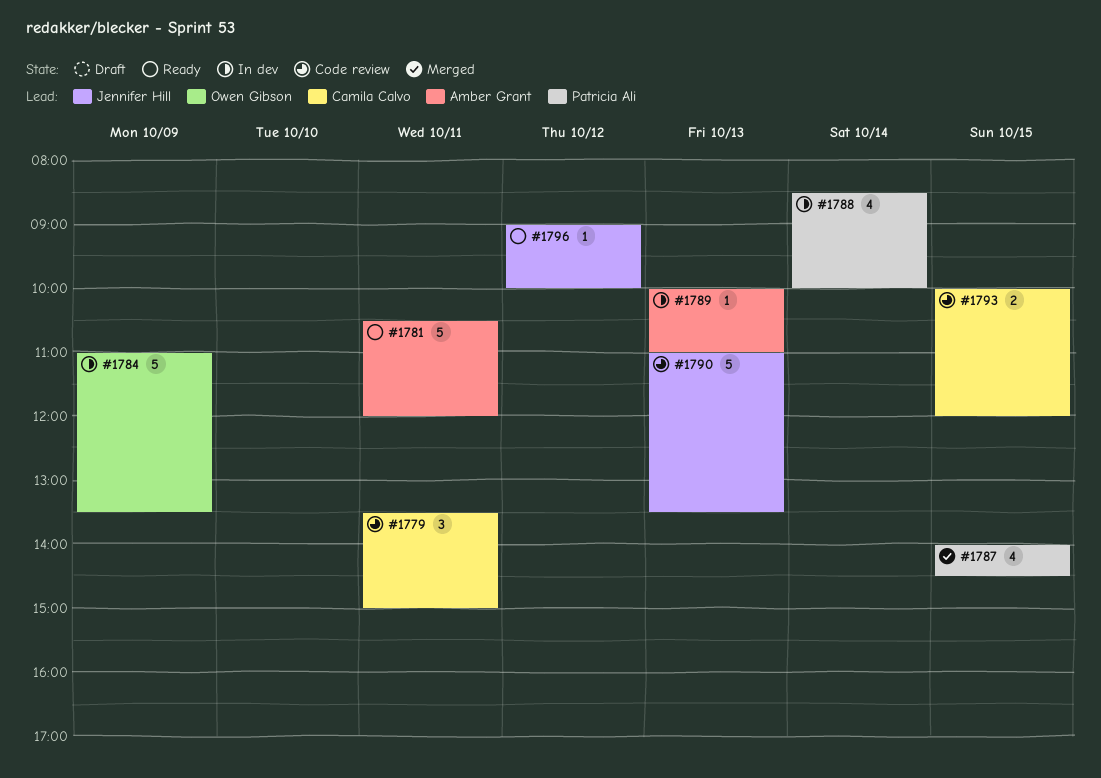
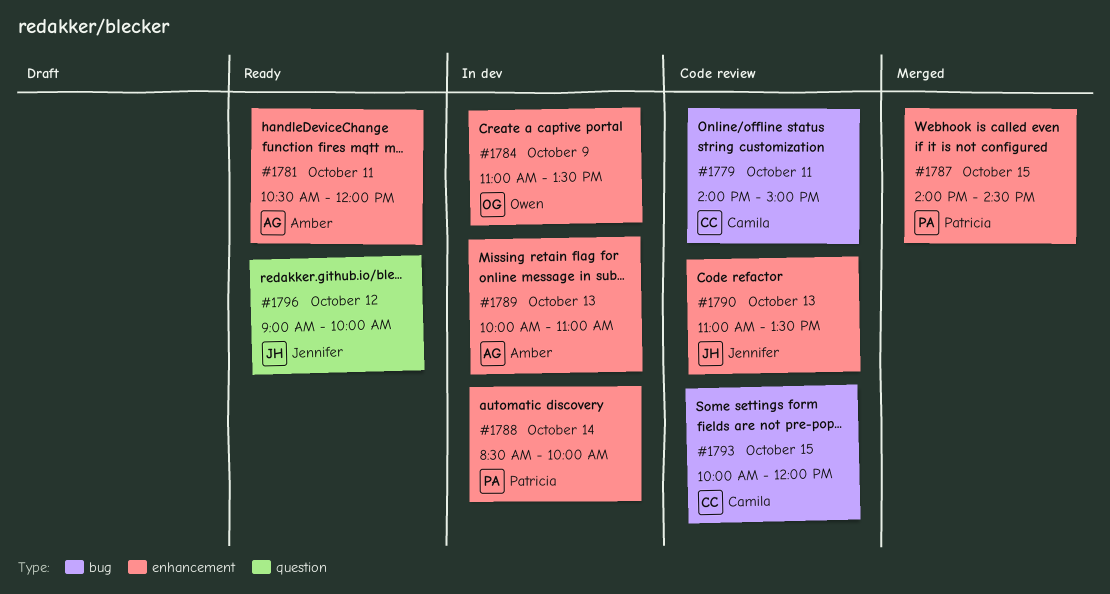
#1779, begins: 13:30 -> 14:00

